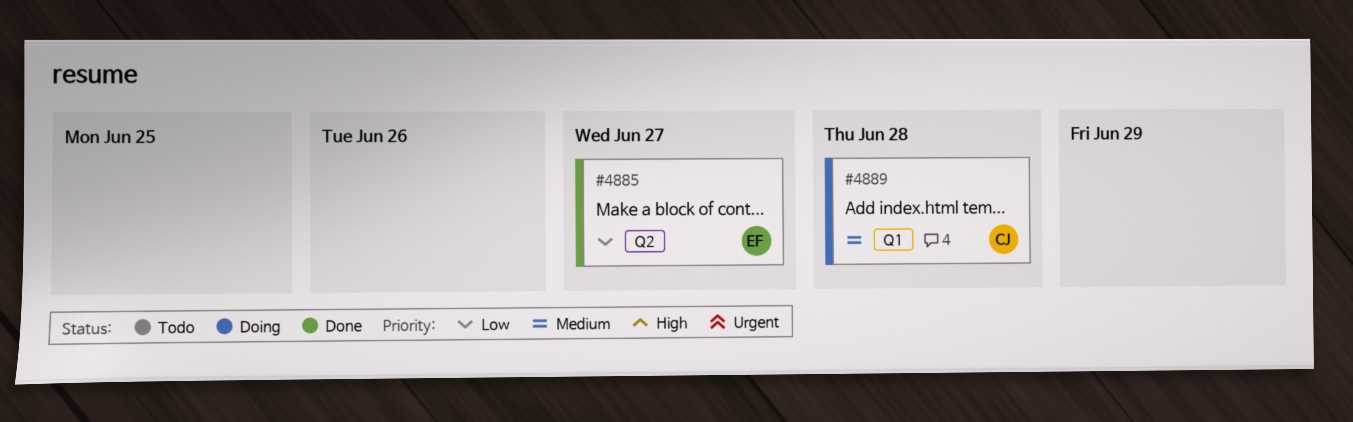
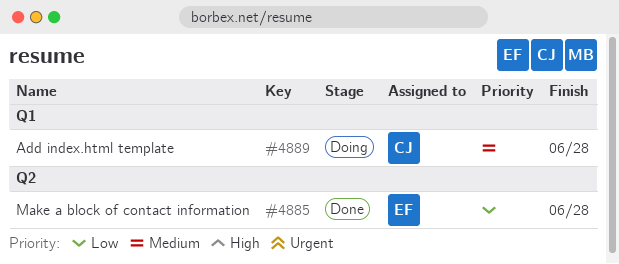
#4885, due: Jun 27 -> Jun 28

